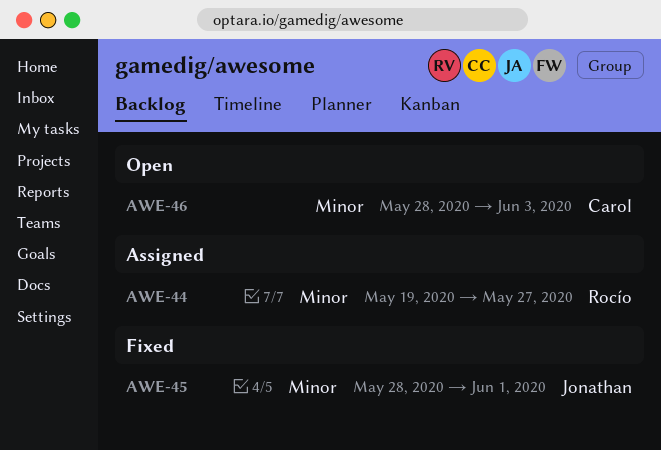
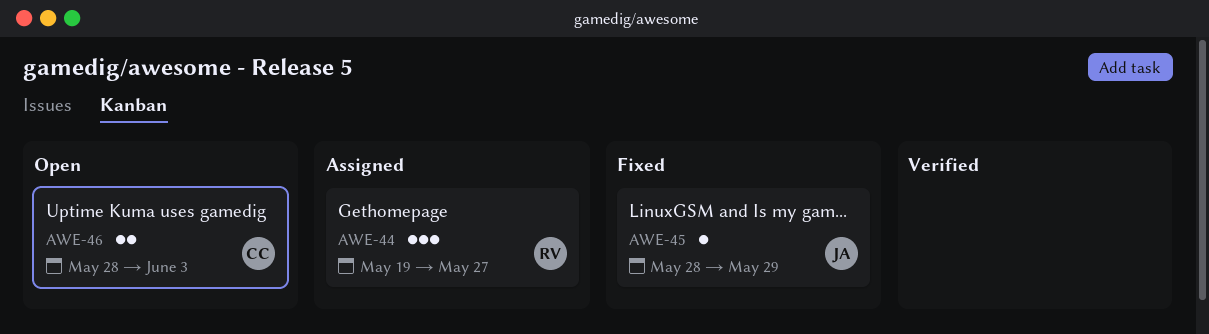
AWE-45, due: Jun 1 -> May 29

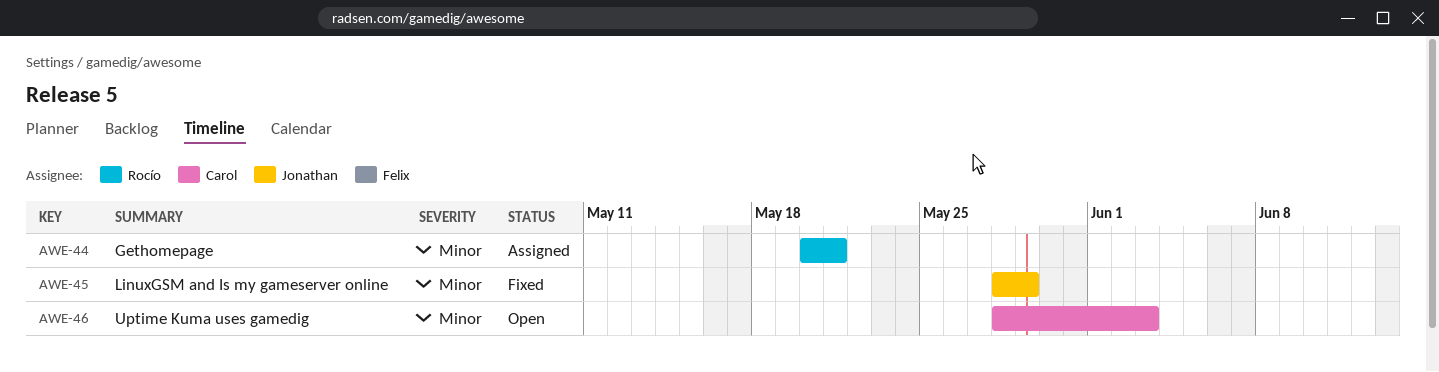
AWE-44, start: May 19 -> May 20
AWE-44, due: May 27 -> May 21

